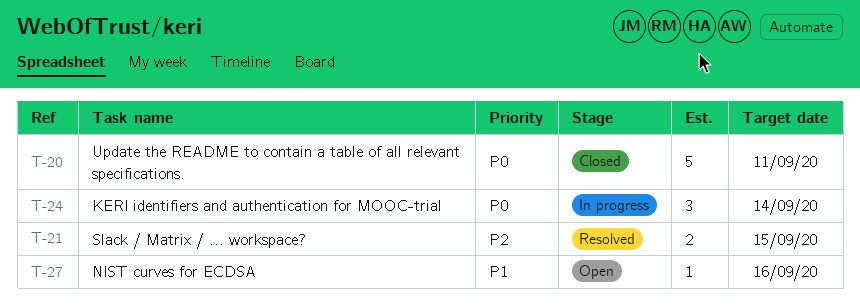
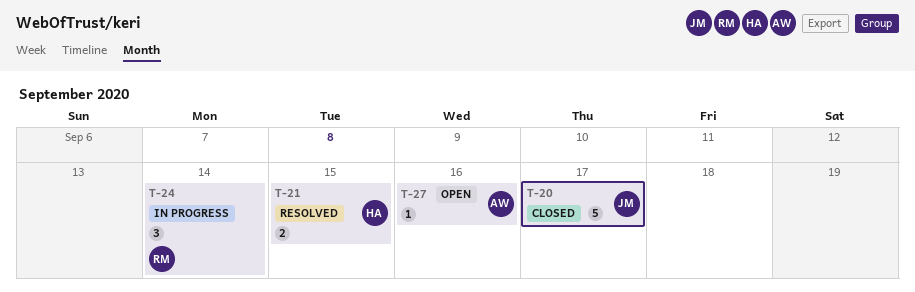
T-20, due: Sep 11 -> Sep 17

